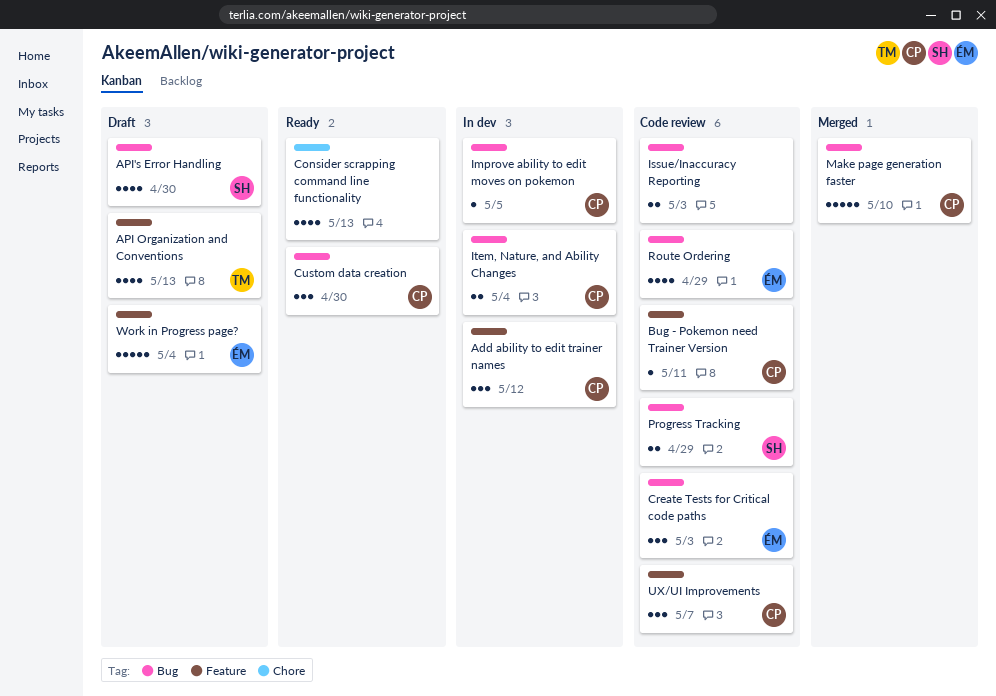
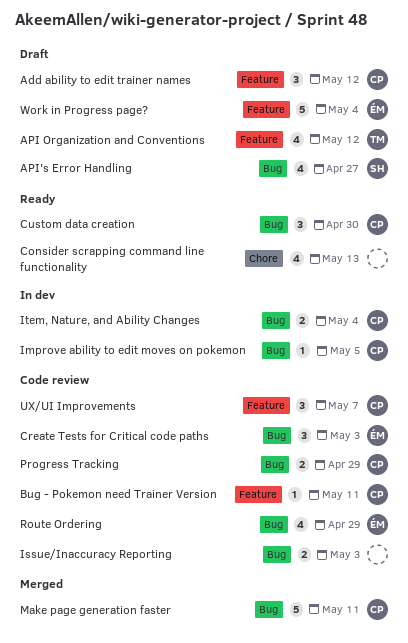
Add ability to edit trainer names, status: In dev -> Draft
API Organization and Conventions, due: May 13 -> May 12
API's Error Handling, due: Apr 30 -> Apr 27
Make page generation faster, due: May 10 -> May 11
Progress Tracking, owner: SH -> CP

